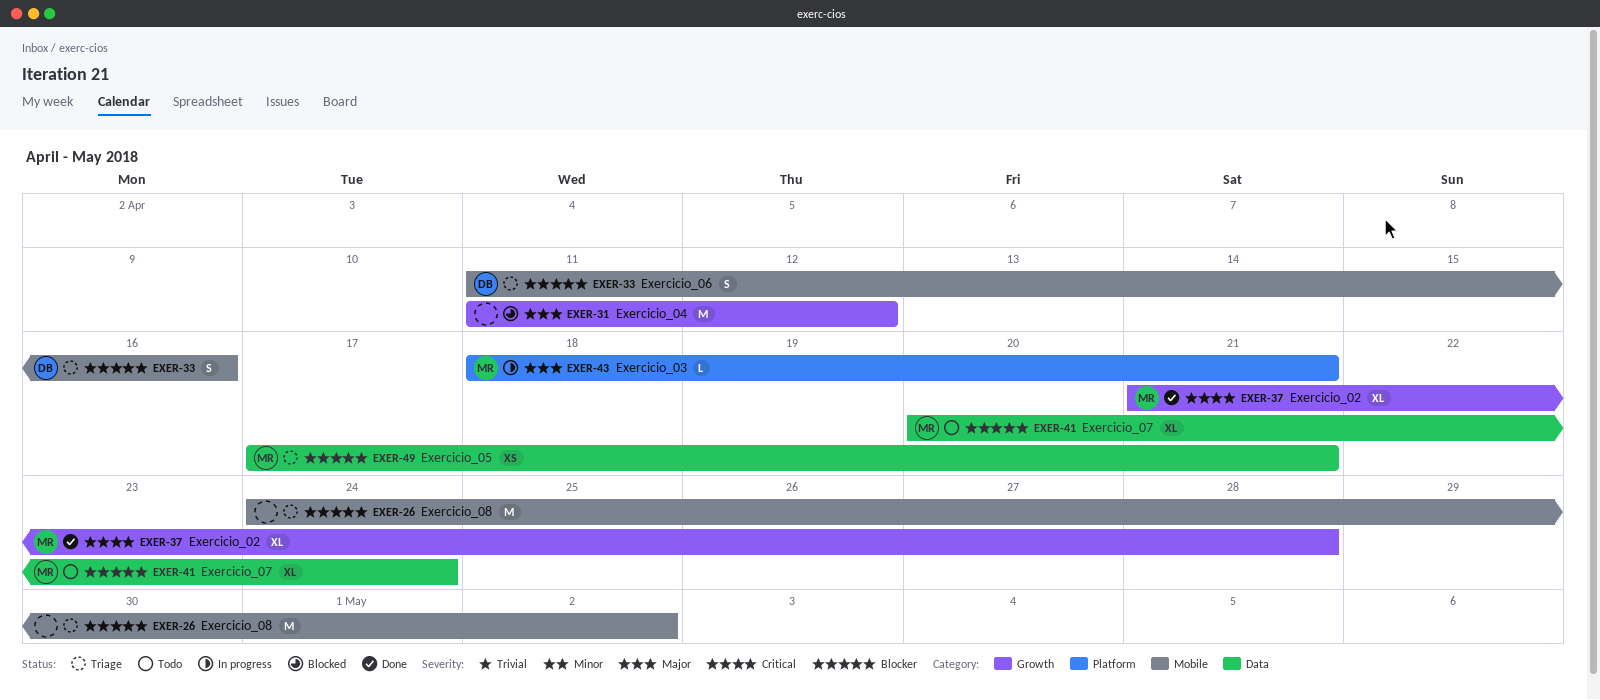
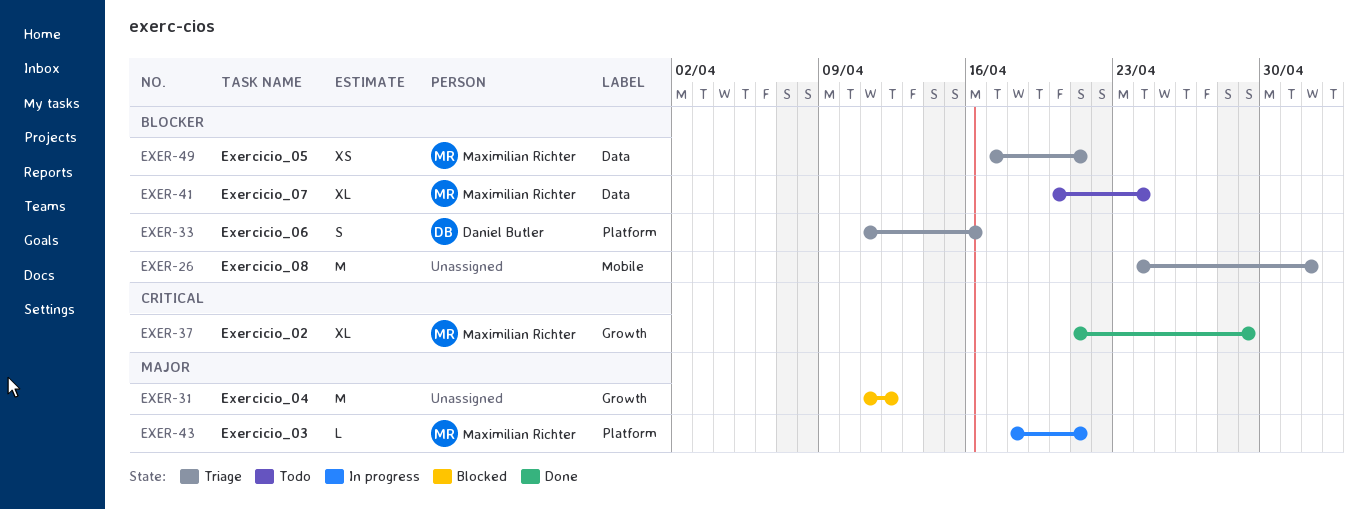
EXER-33, label: Mobile -> Platform
EXER-37, due: Apr 28 -> Apr 29

